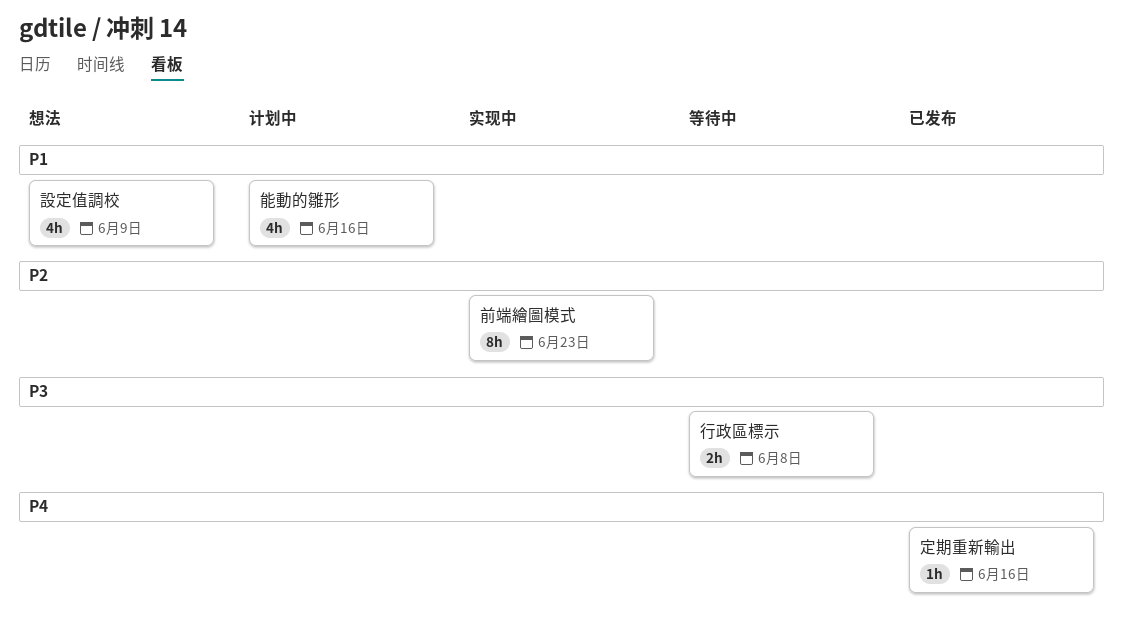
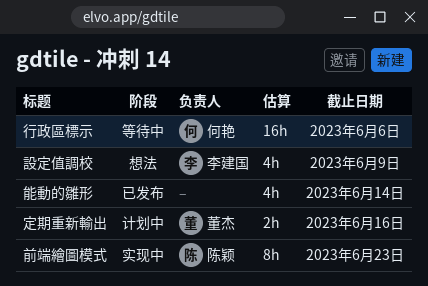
定期重新輸出, status: 已发布 -> 计划中
定期重新輸出, estimate: 1h -> 2h
能動的雛形, status: 计划中 -> 已发布
能動的雛形, due: Jun 16 -> Jun 14
行政區標示, estimate: 2h -> 16h
行政區標示, due: Jun 8 -> Jun 6

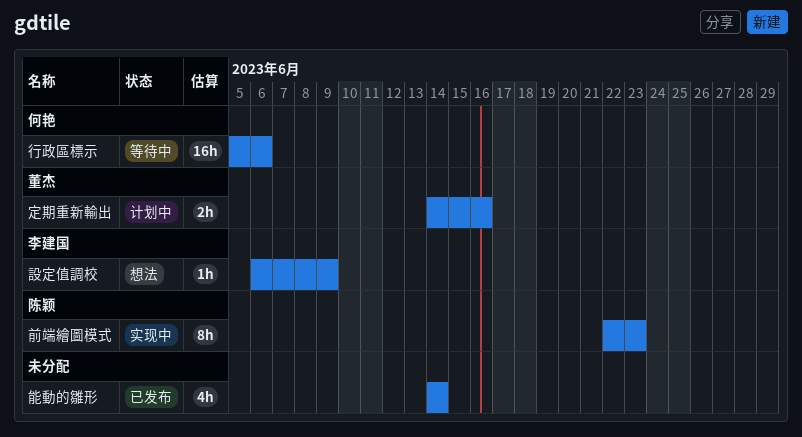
設定值調校, estimate: 4h -> 1h

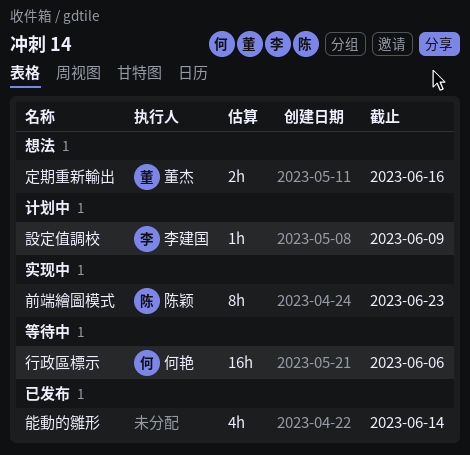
定期重新輸出, status: 计划中 -> 想法
設定值調校, status: 想法 -> 计划中

